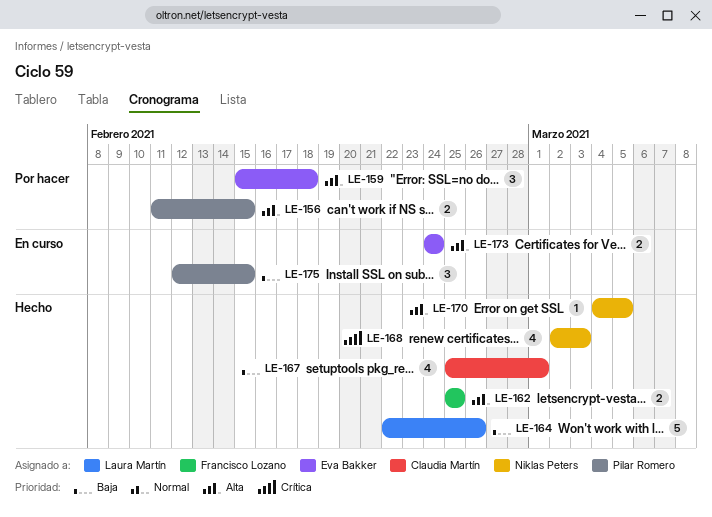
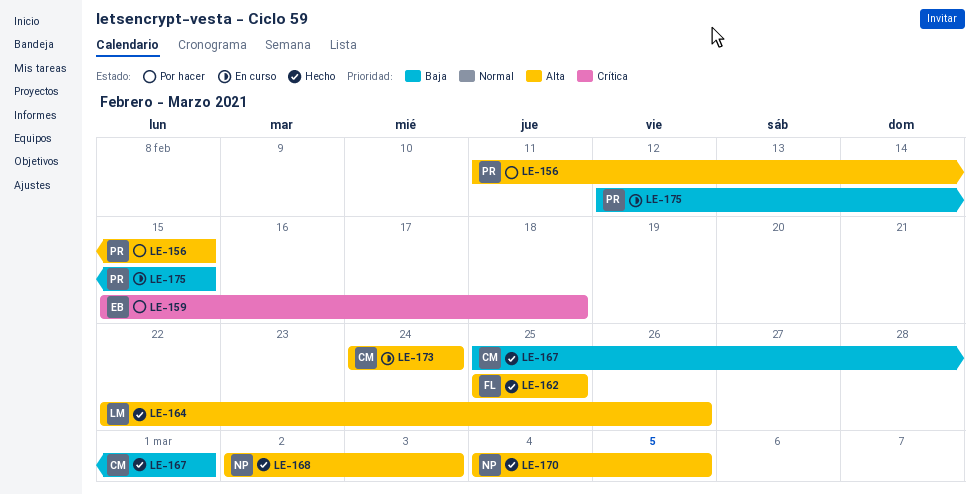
LE-159, priority: Alta -> Crítica
LE-164, priority: Baja -> Alta
LE-168, priority: Crítica -> Alta
LE-173, owner: Eva Bakker -> Claudia Martín

